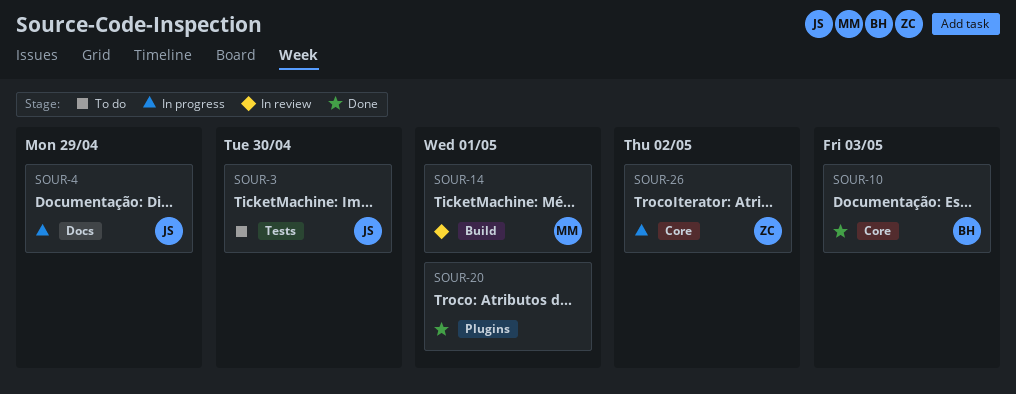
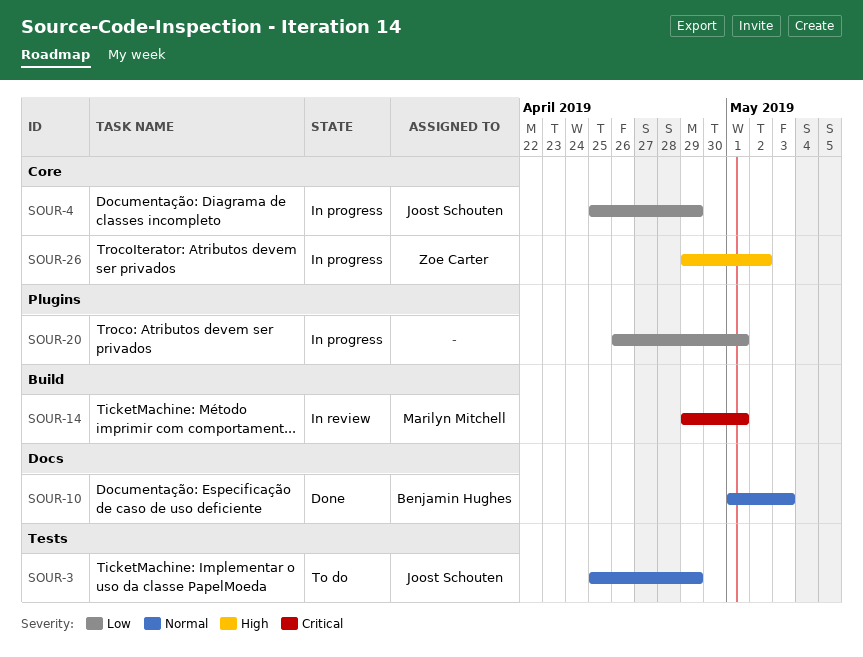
SOUR-3, due: Apr 30 -> Apr 29
SOUR-4, label: Docs -> Core
SOUR-10, label: Core -> Docs
SOUR-20, status: Done -> In progress

